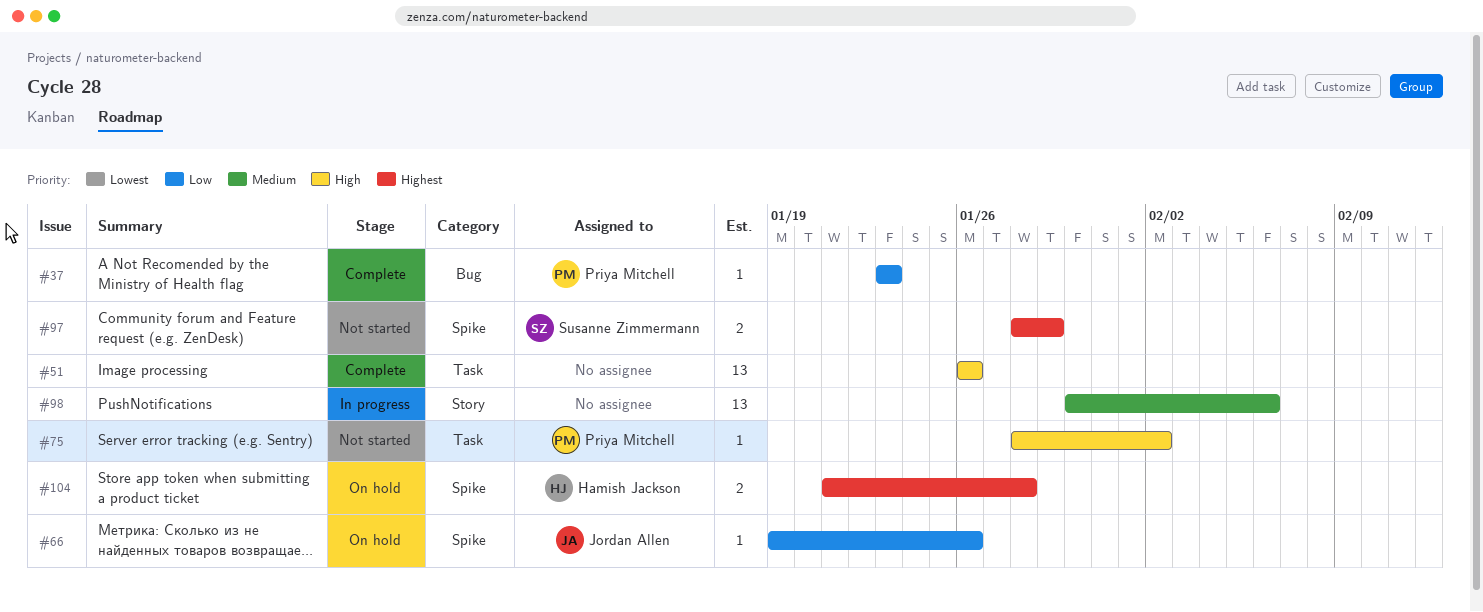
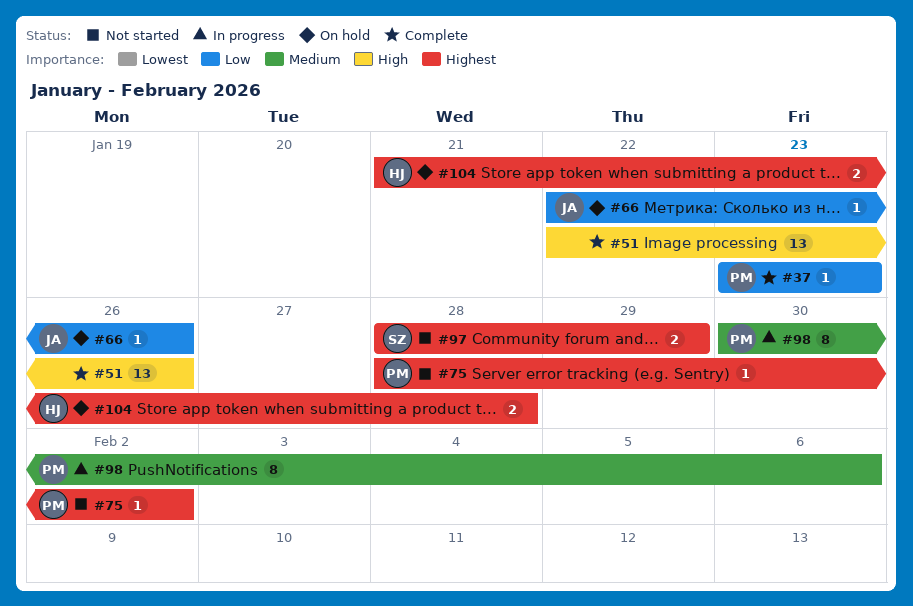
#51, start: Jan 26 -> Jan 22
#66, start: Jan 19 -> Jan 22
#75, priority: High -> Highest
#98, owner: none -> Priya Mitchell
#98, estimate: 13 -> 8

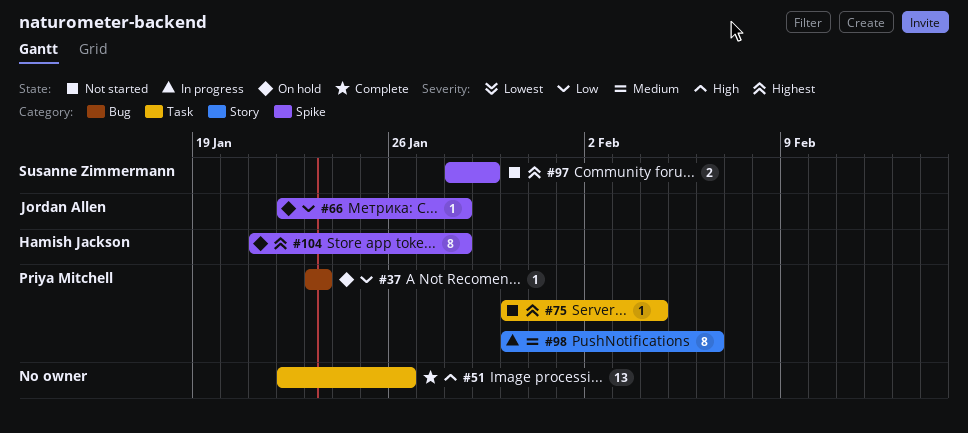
#37, status: Complete -> On hold
#66, due: Jan 26 -> Jan 28
#75, start: Jan 28 -> Jan 30
#75, due: Feb 2 -> Feb 4
#104, estimate: 2 -> 8

